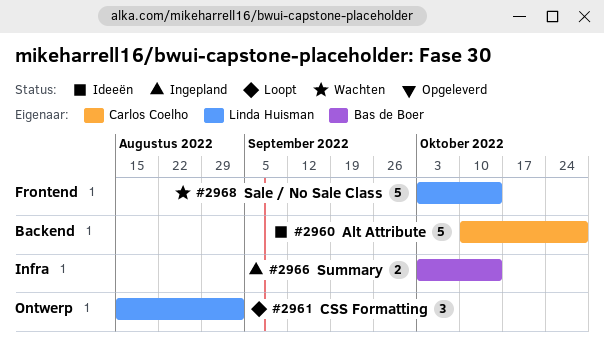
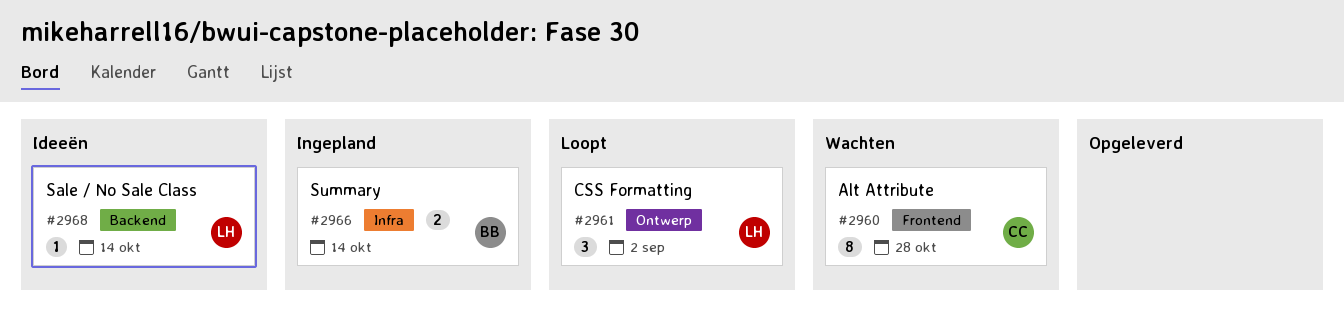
#2960, status: Ideeën -> Wachten
#2960, label: Backend -> Frontend
#2960, estimate: 5 -> 8
#2968, status: Wachten -> Ideeën
#2968, label: Frontend -> Backend
#2968, estimate: 5 -> 1

